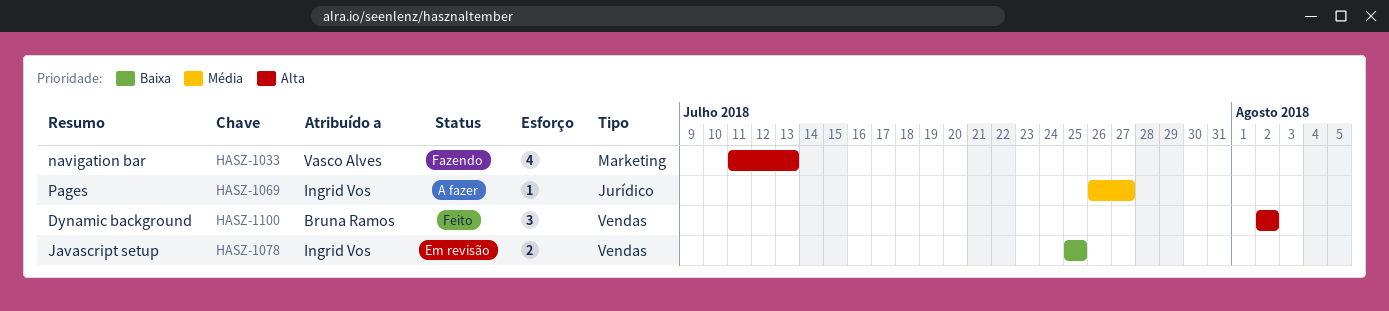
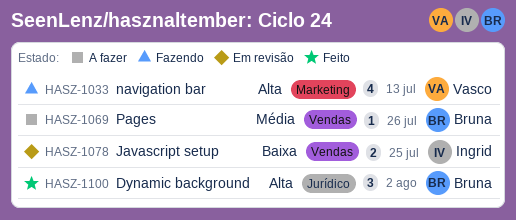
HASZ-1069, owner: Ingrid Vos -> Bruna Ramos
HASZ-1069, label: Jurídico -> Vendas
HASZ-1069, due: Jul 27 -> Jul 26
HASZ-1100, label: Vendas -> Jurídico

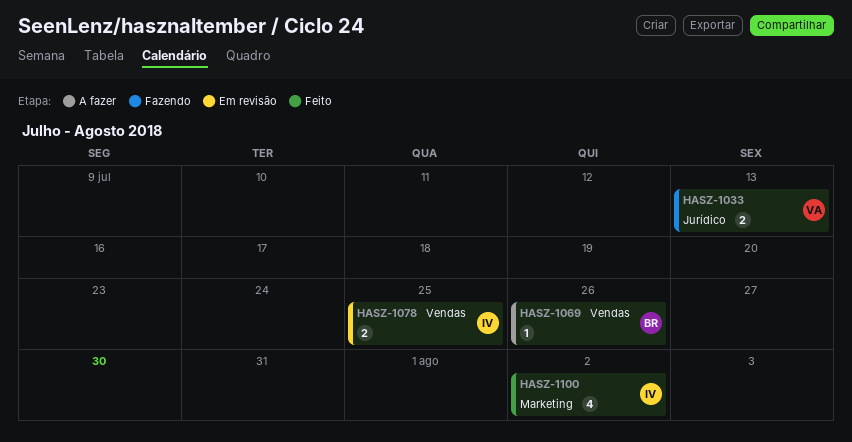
HASZ-1033, label: Marketing -> Jurídico
HASZ-1033, estimate: 4 -> 2
HASZ-1100, owner: Bruna -> Ingrid
HASZ-1100, label: Jurídico -> Marketing
HASZ-1100, estimate: 3 -> 4

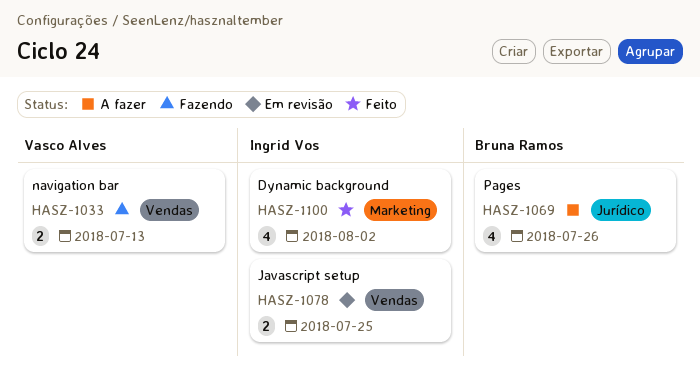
HASZ-1033, label: Jurídico -> Vendas
HASZ-1069, label: Vendas -> Jurídico
HASZ-1069, estimate: 1 -> 4

